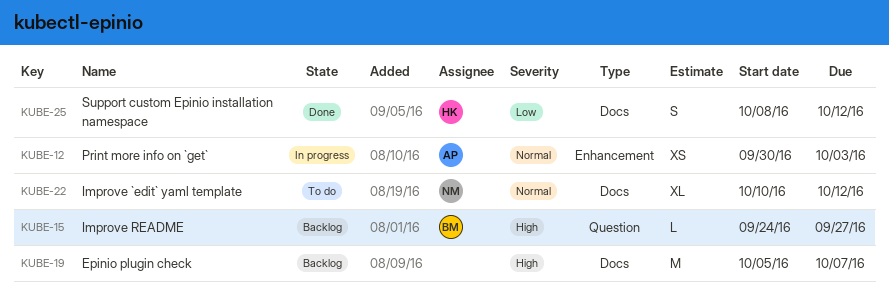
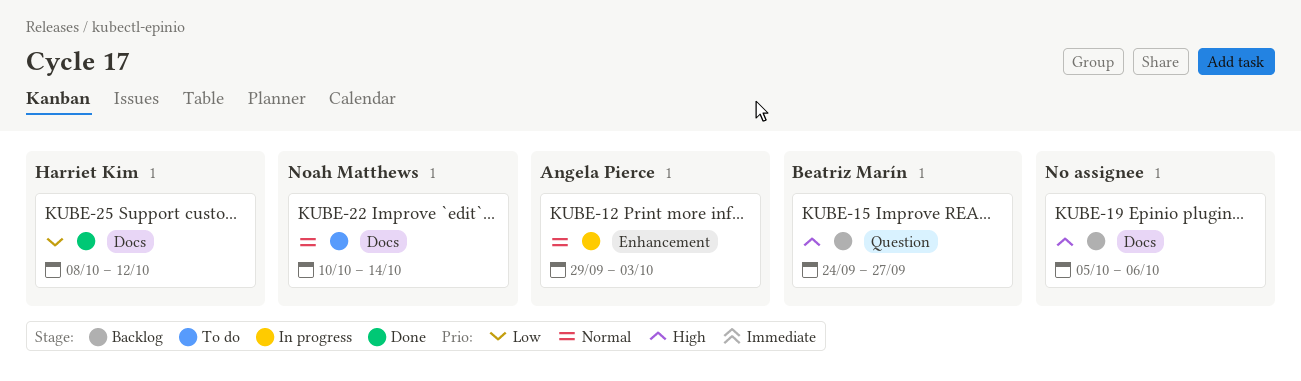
KUBE-12, start: Sep 30 -> Sep 29
KUBE-19, due: Oct 7 -> Oct 6
KUBE-22, due: Oct 12 -> Oct 14

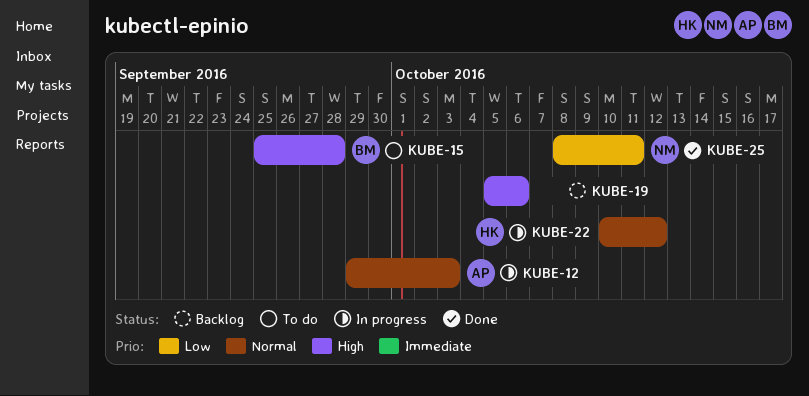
KUBE-15, status: Backlog -> To do
KUBE-15, start: Sep 24 -> Sep 25
KUBE-15, due: Sep 27 -> Sep 28
KUBE-22, status: To do -> In progress
KUBE-22, owner: Noah Matthews -> Harriet Kim
KUBE-22, due: Oct 14 -> Oct 12
KUBE-25, owner: Harriet Kim -> Noah Matthews
KUBE-25, due: Oct 12 -> Oct 11

